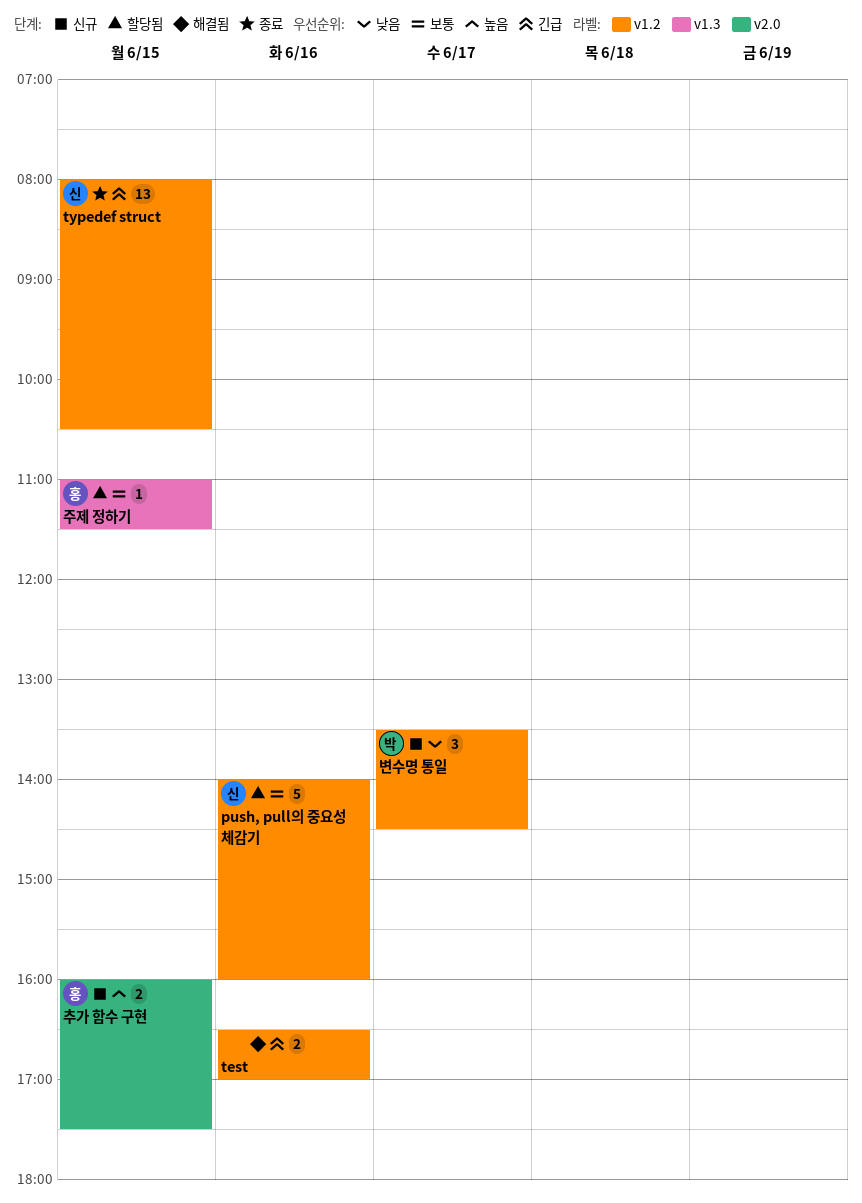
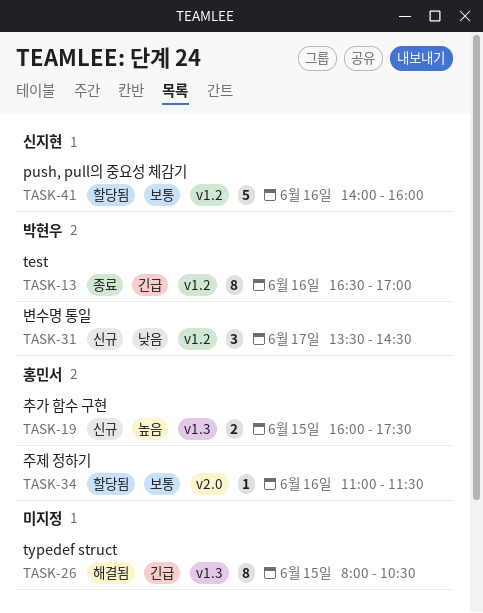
test, status: 해결됨 -> 종료
test, owner: none -> 박현우
test, estimate: 2 -> 8
typedef struct, status: 종료 -> 해결됨
typedef struct, owner: 신지현 -> none
typedef struct, label: v1.2 -> v1.3
typedef struct, estimate: 13 -> 8
주제 정하기, label: v1.3 -> v2.0
주제 정하기, day: Jun 15 -> Jun 16
추가 함수 구현, label: v2.0 -> v1.3

